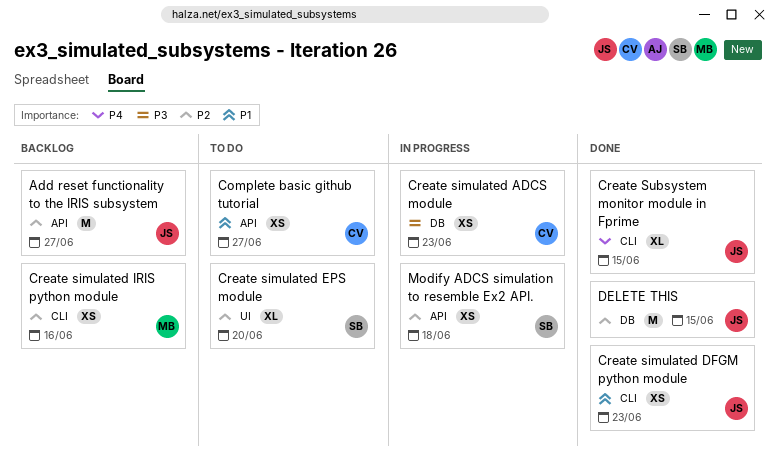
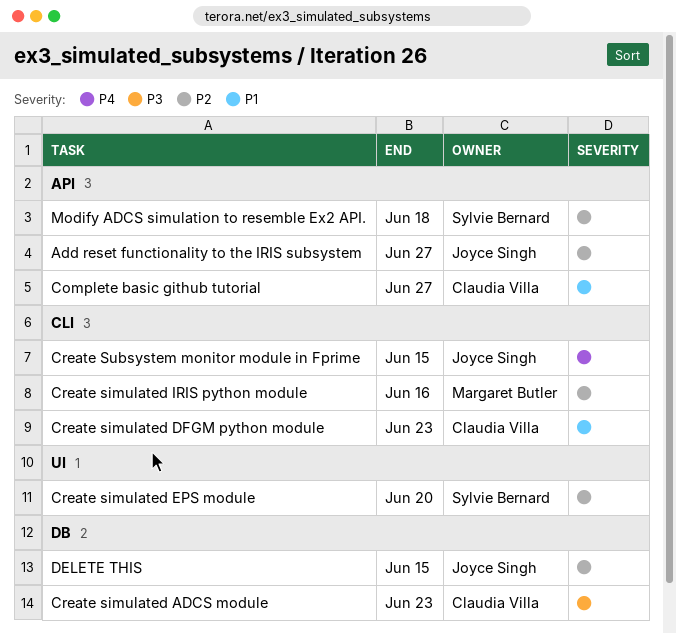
Create simulated DFGM python module, owner: Joyce Singh -> Claudia Villa

